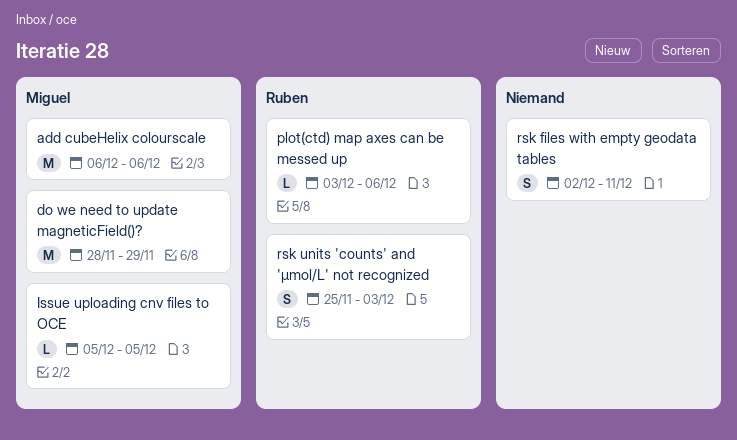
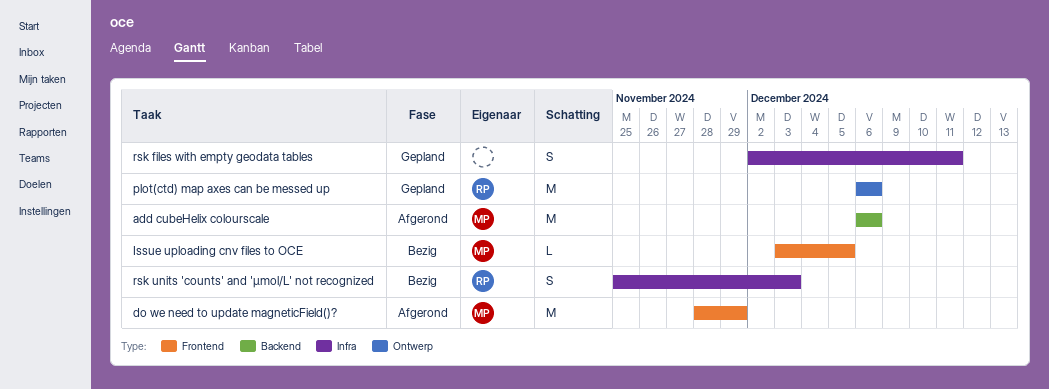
Issue uploading cnv files to OCE, start: Dec 5 -> Dec 3
plot(ctd) map axes can be messed up, estimate: L -> M
plot(ctd) map axes can be messed up, start: Dec 3 -> Dec 6

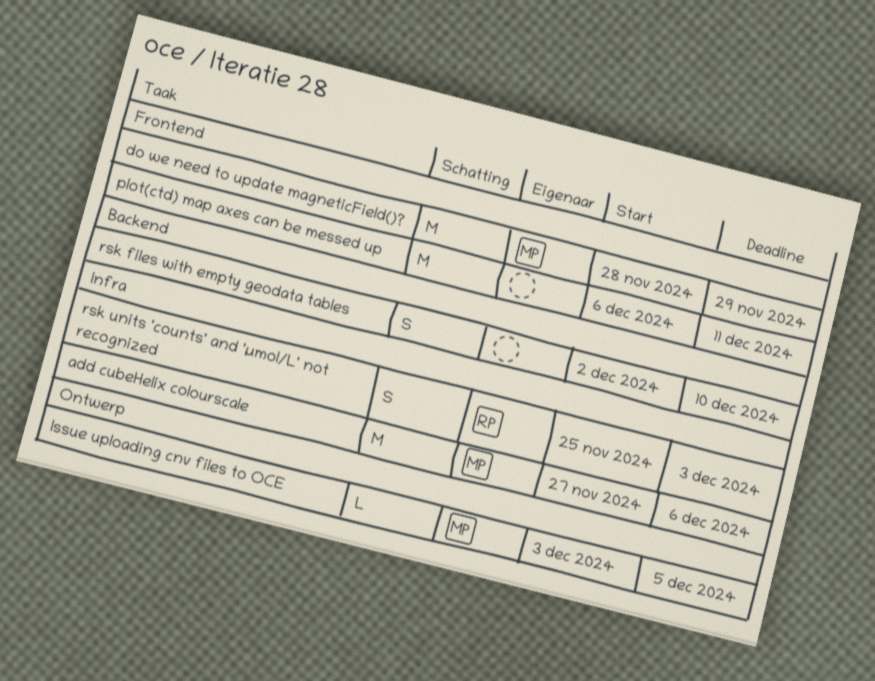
add cubeHelix colourscale, label: Backend -> Infra
add cubeHelix colourscale, start: Dec 6 -> Nov 27
Issue uploading cnv files to OCE, label: Frontend -> Ontwerp
plot(ctd) map axes can be messed up, owner: RP -> none
plot(ctd) map axes can be messed up, label: Ontwerp -> Frontend
plot(ctd) map axes can be messed up, due: Dec 6 -> Dec 11
rsk files with empty geodata tables, label: Infra -> Backend
rsk files with empty geodata tables, due: Dec 11 -> Dec 10

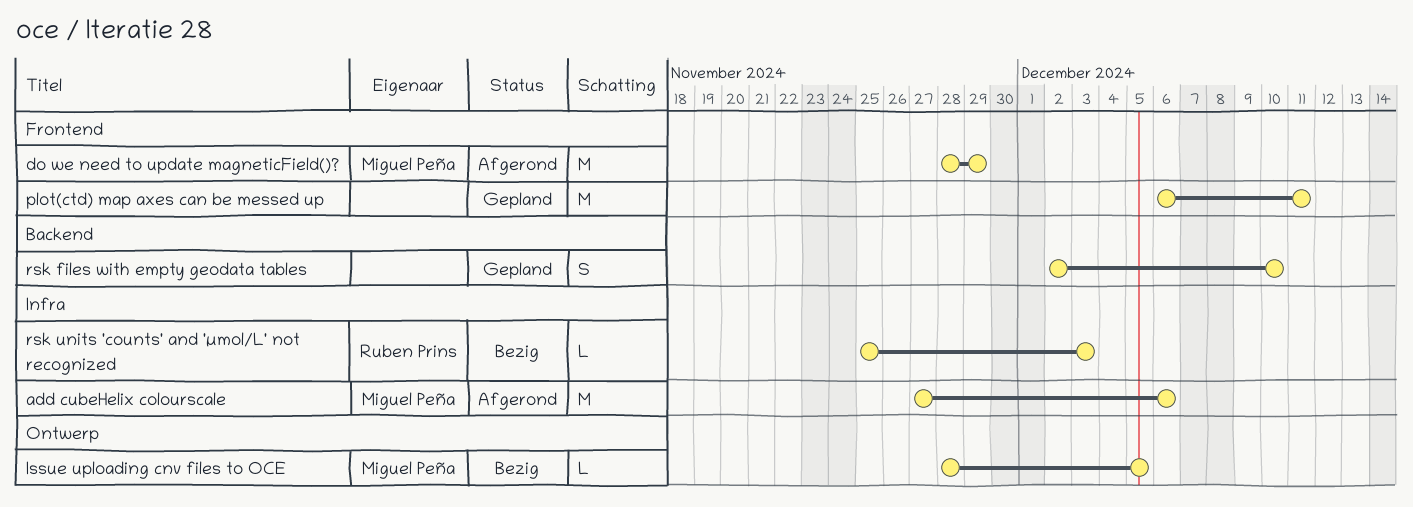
Issue uploading cnv files to OCE, start: Dec 3 -> Nov 28
rsk units 'counts' and 'µmol/L' not recognized, estimate: S -> L

